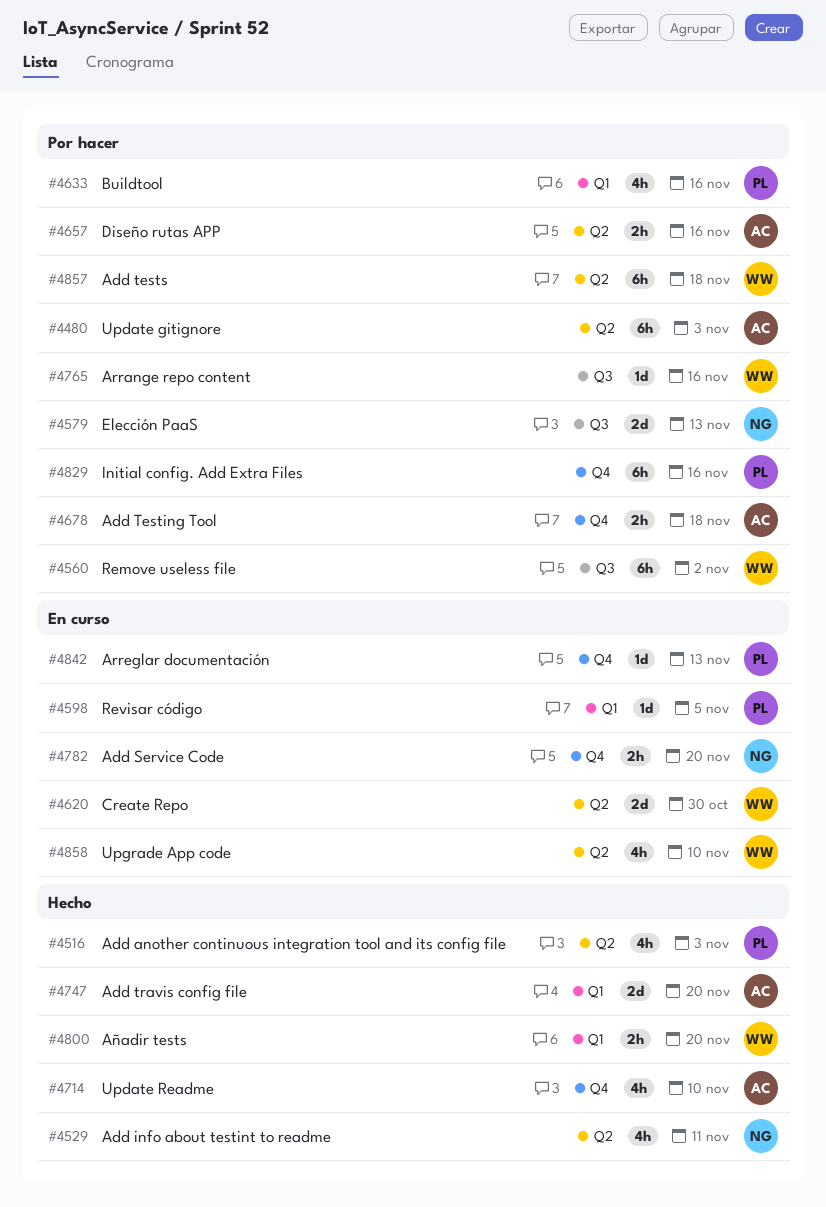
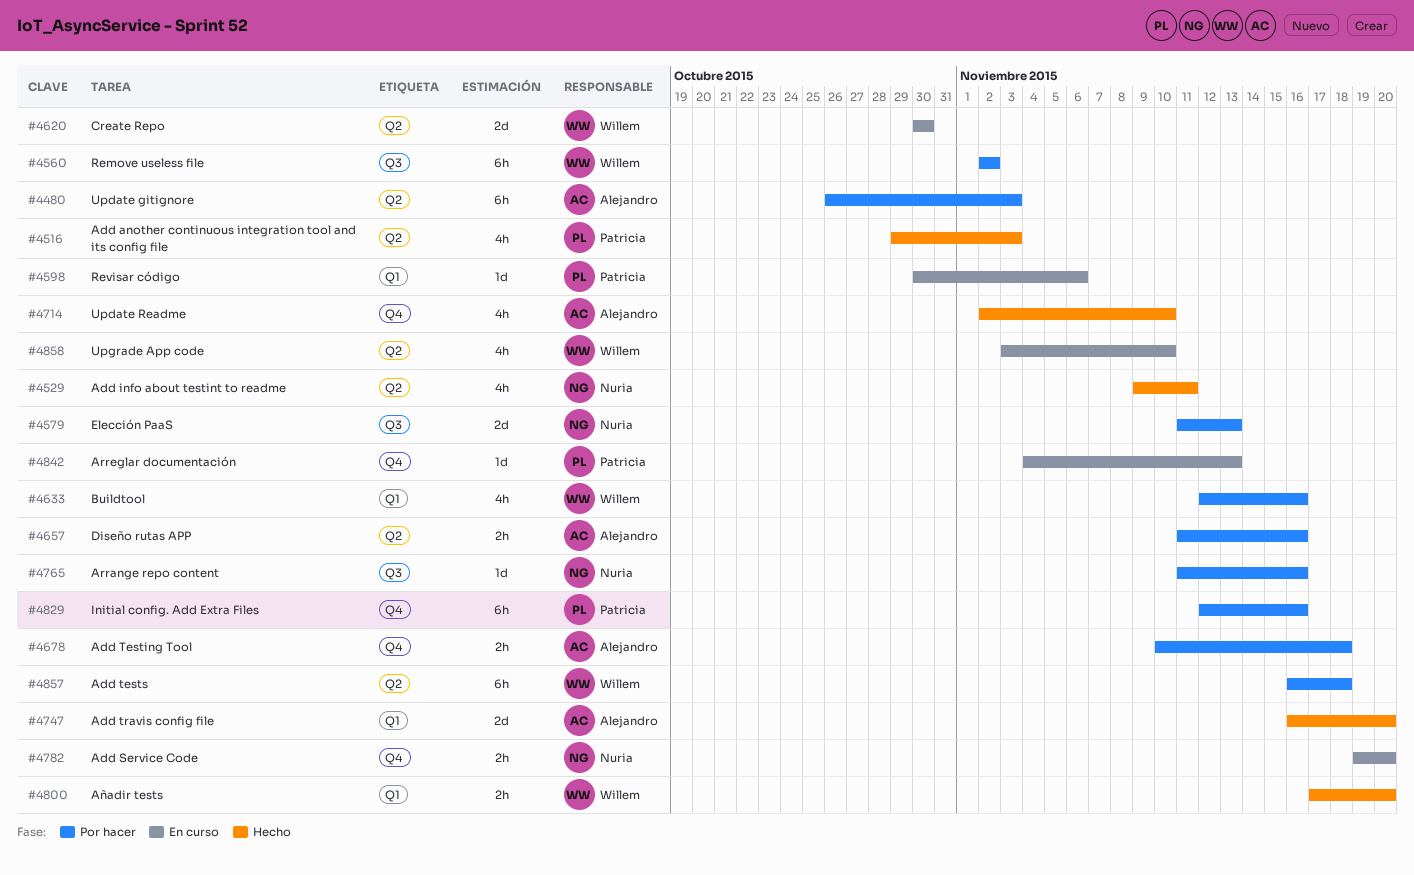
#4598, due: Nov 5 -> Nov 6
#4633, owner: Patricia -> Willem
#4765, owner: Willem -> Nuria

